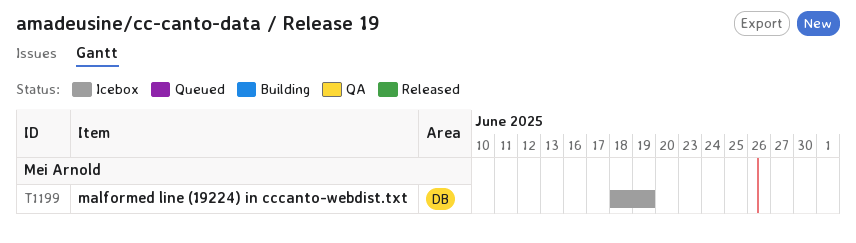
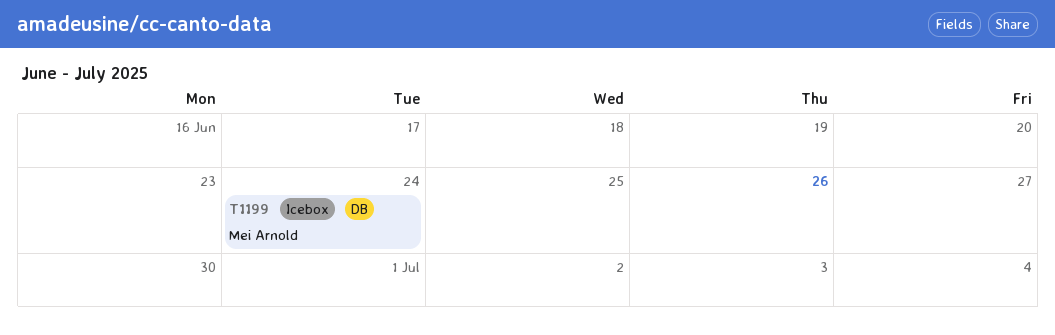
T1199, due: Jun 19 -> Jun 24

